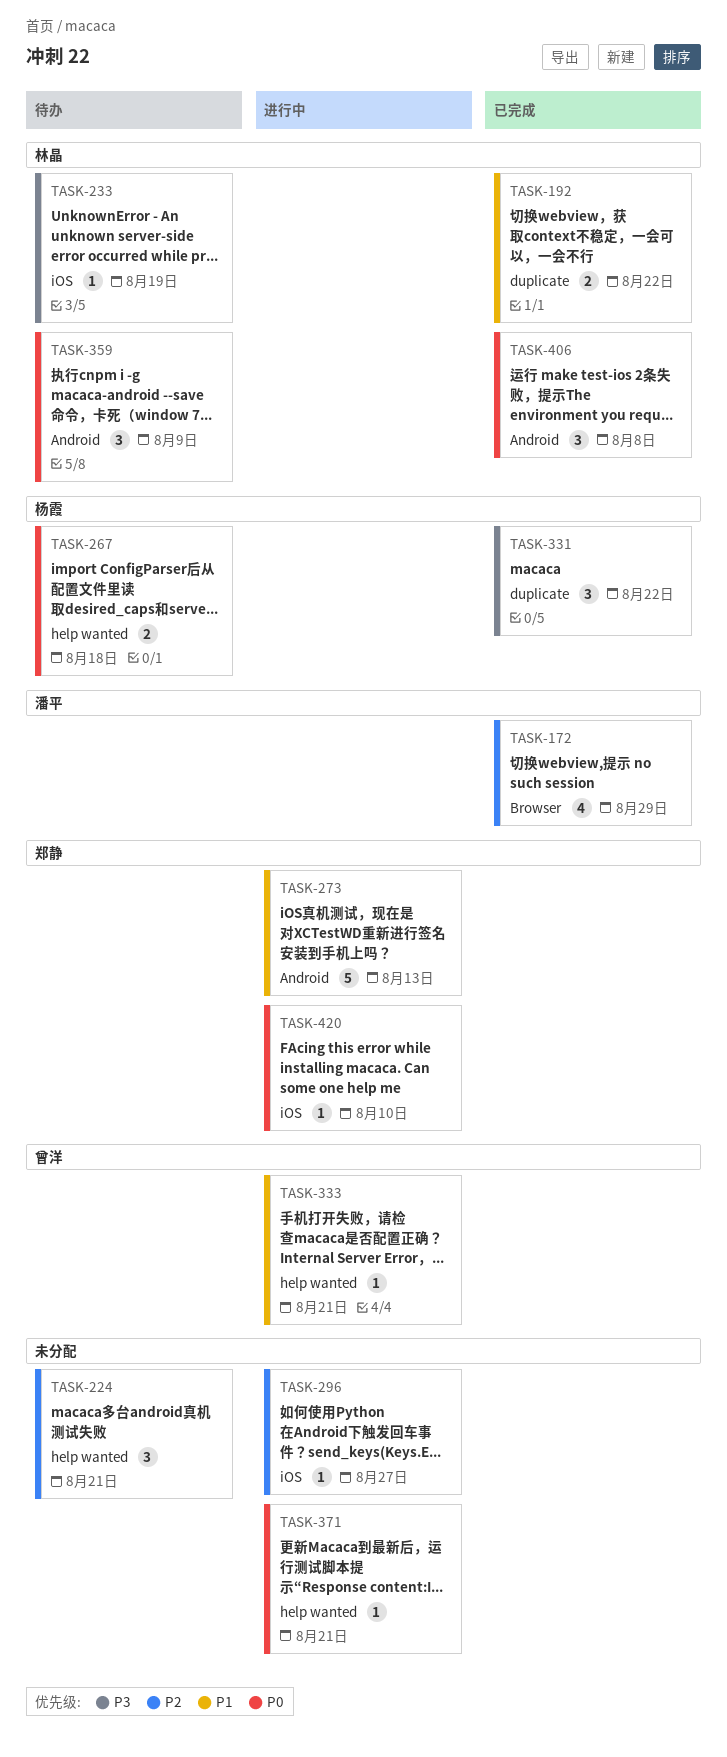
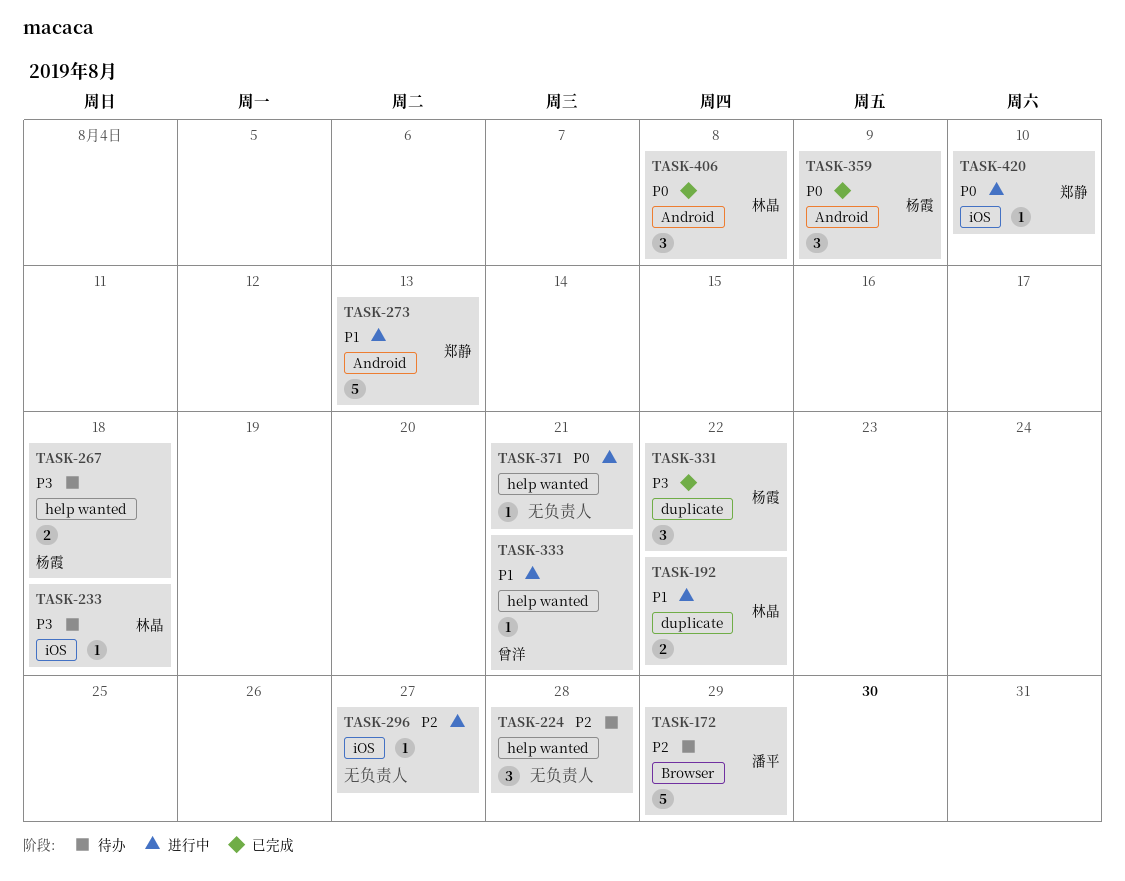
TASK-172, status: 已完成 -> 待办
TASK-172, estimate: 4 -> 5
TASK-192, status: 已完成 -> 进行中
TASK-224, due: Aug 21 -> Aug 28
TASK-233, due: Aug 19 -> Aug 18
TASK-267, priority: P0 -> P3
TASK-359, status: 待办 -> 已完成
TASK-359, owner: 林晶 -> 杨霞

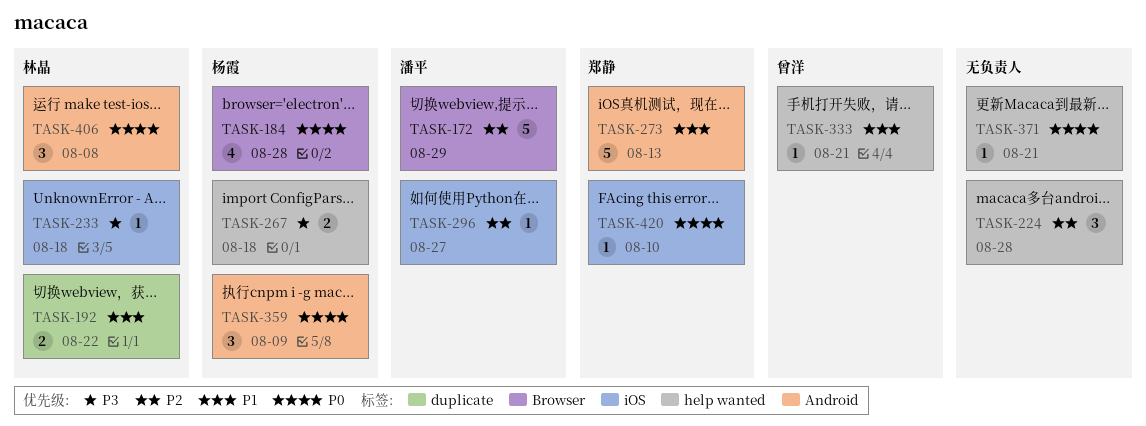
TASK-184: none -> present
TASK-296, owner: none -> 潘平
TASK-331: present -> none

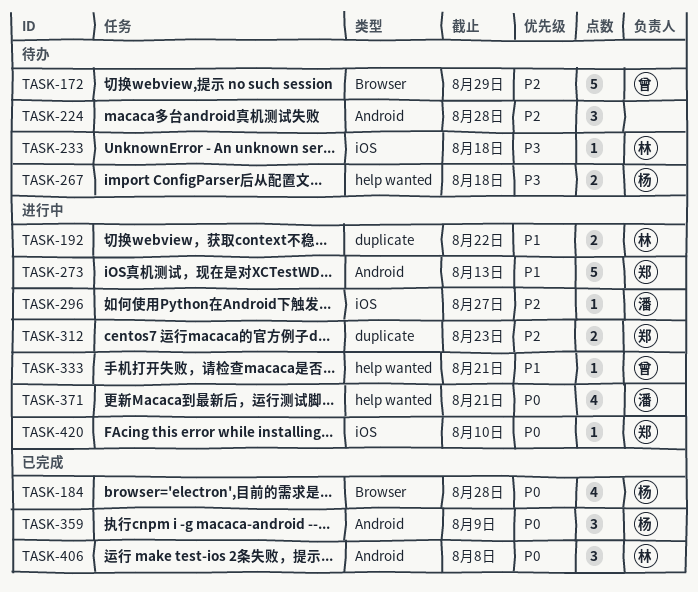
TASK-172, owner: 潘平 -> 曾洋
TASK-224, label: help wanted -> Android
TASK-312: none -> present
TASK-371, owner: none -> 潘平
TASK-371, estimate: 1 -> 4

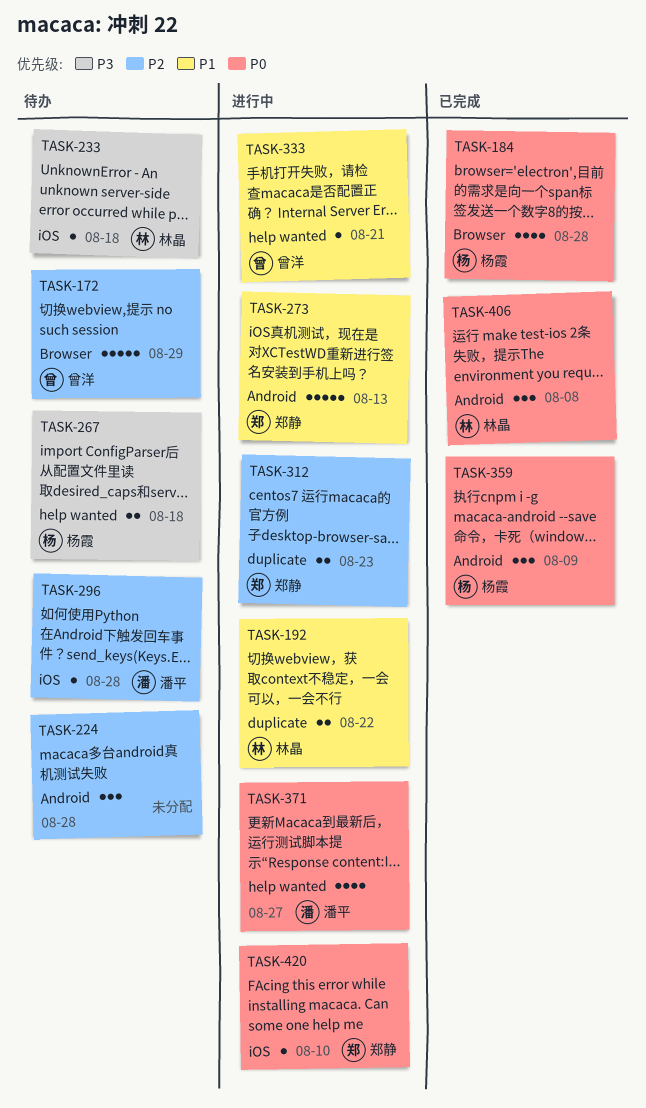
TASK-296, status: 进行中 -> 待办
TASK-296, due: Aug 27 -> Aug 28
TASK-371, due: Aug 21 -> Aug 27

